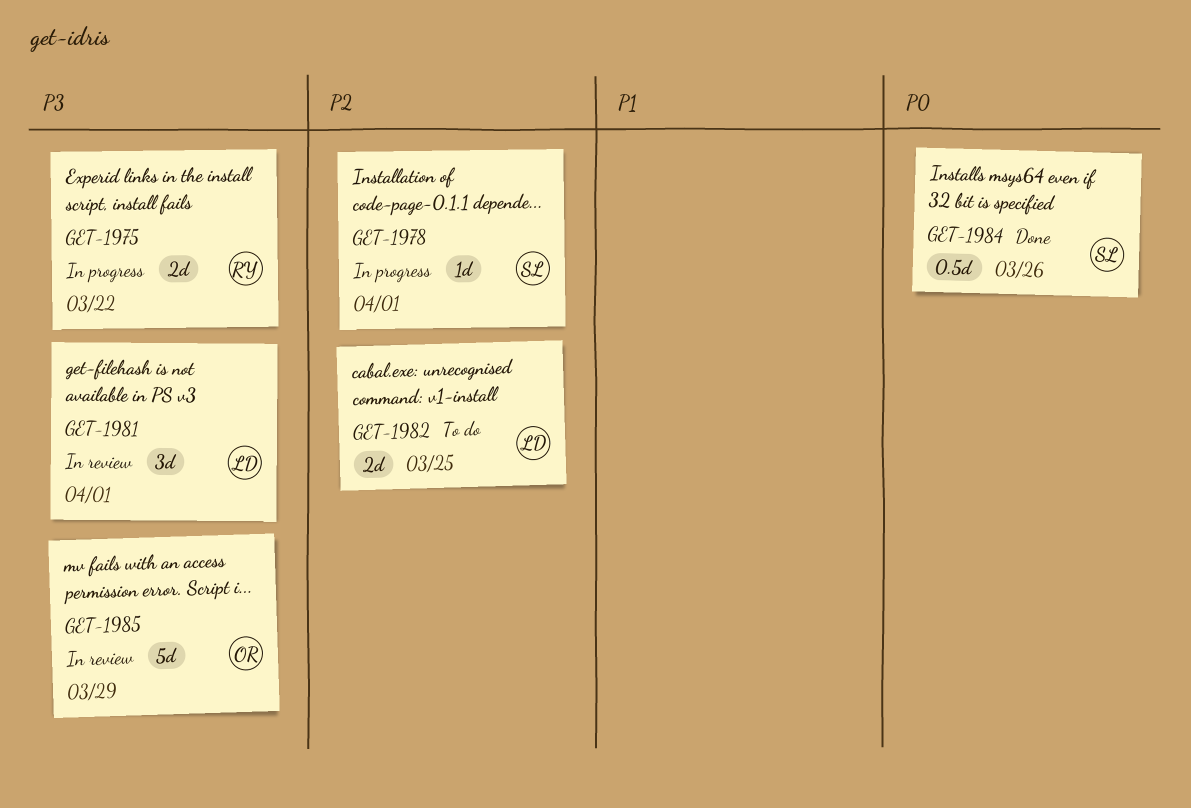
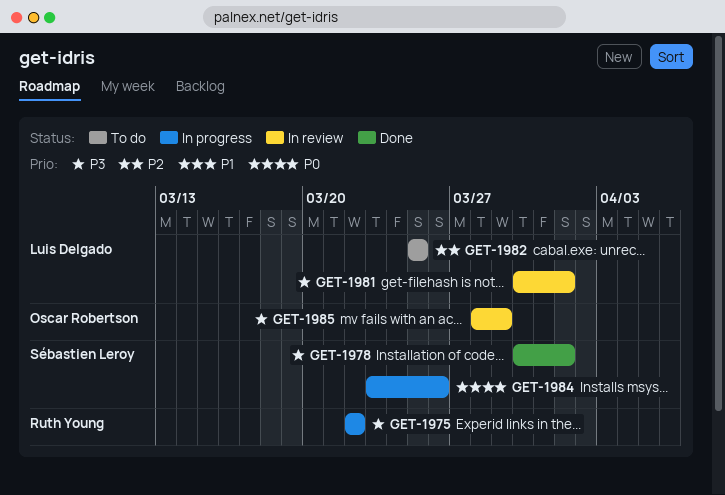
GET-1978, status: In progress -> Done
GET-1978, priority: P2 -> P3
GET-1984, status: Done -> In progress

